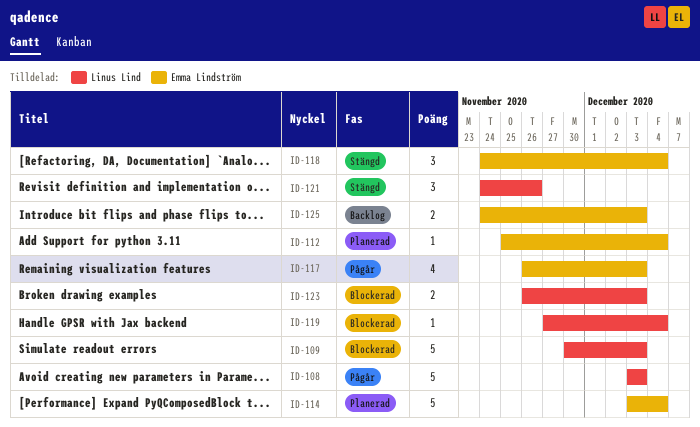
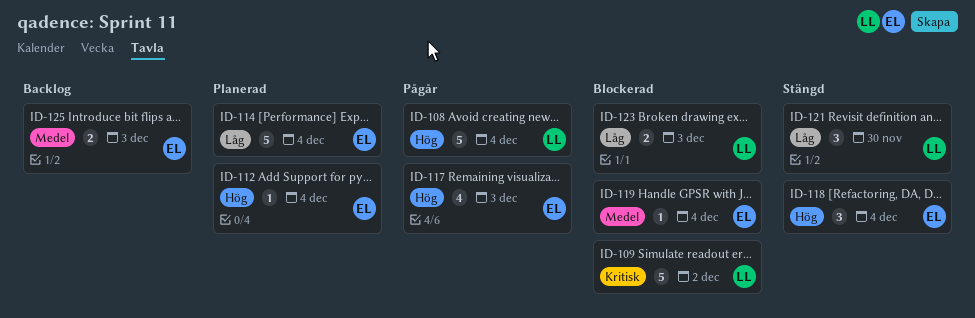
ID-108, due: Dec 3 -> Dec 4
ID-109, due: Dec 3 -> Dec 2
ID-119, owner: Linus Lind -> Emma Lindström
ID-121, due: Nov 26 -> Nov 30

